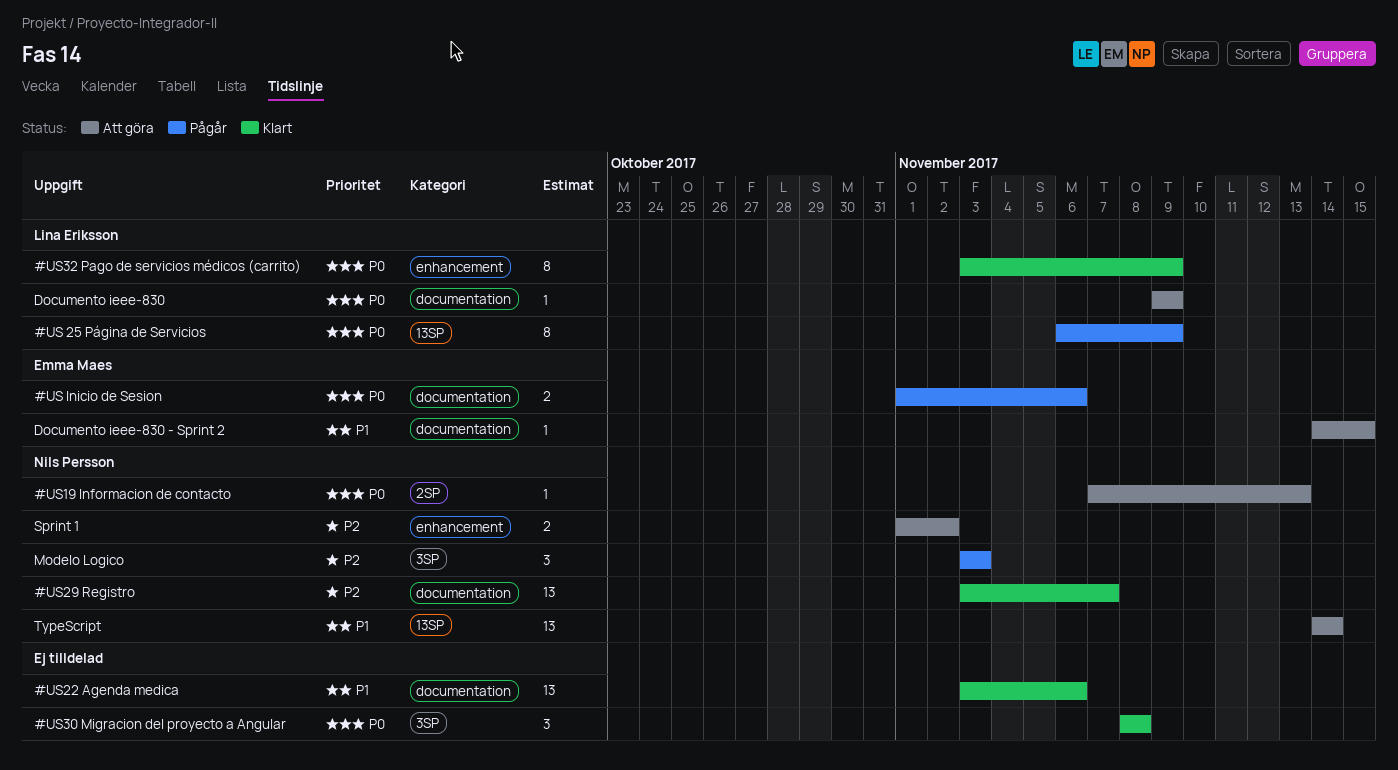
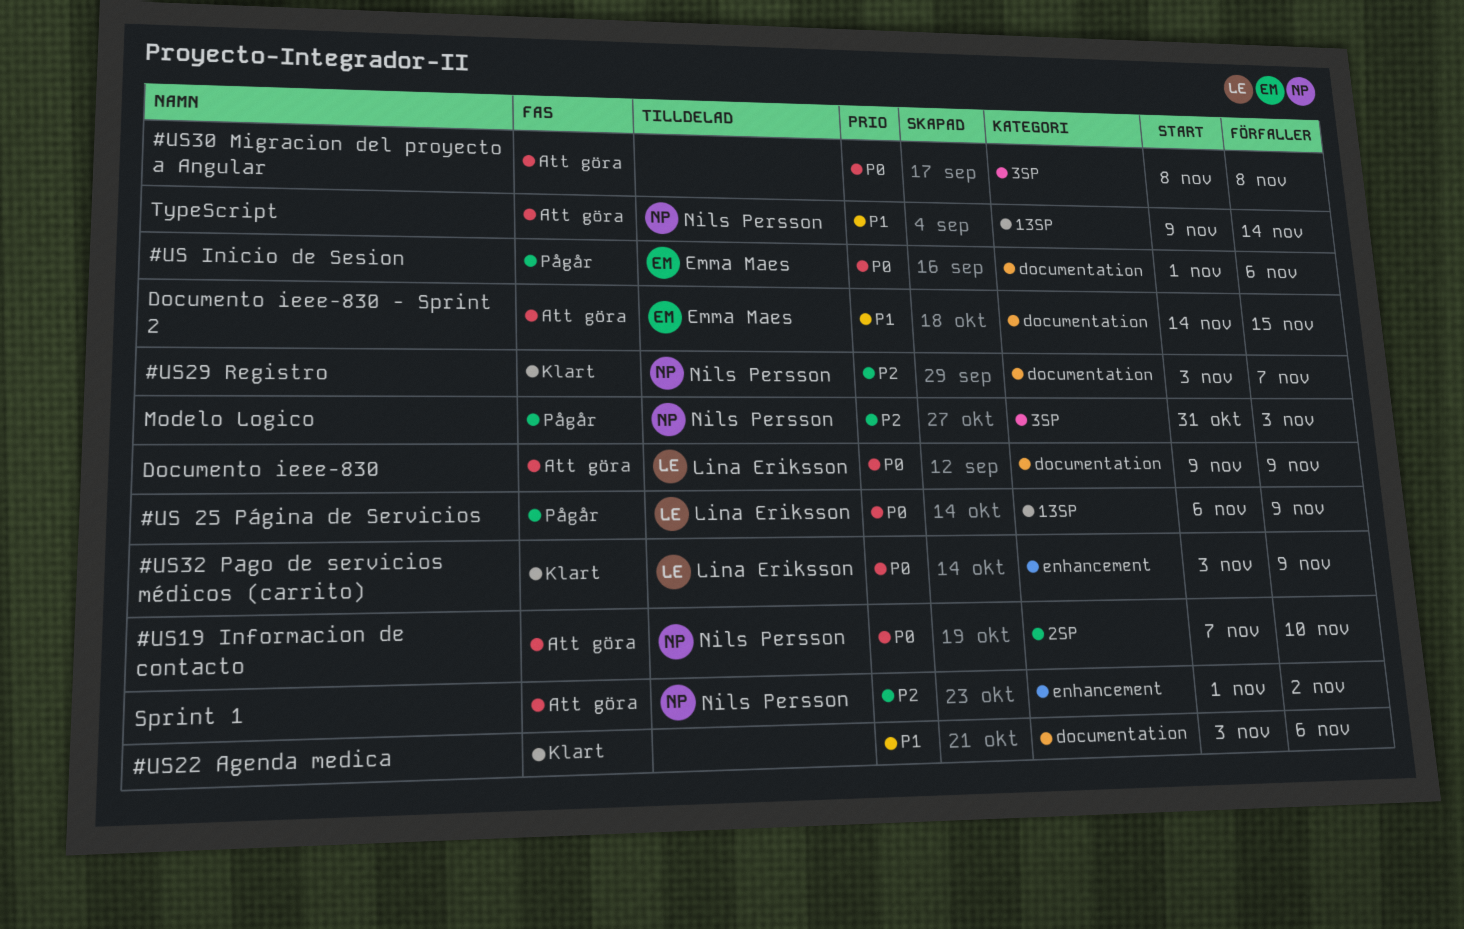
#US19 Informacion de contacto, due: Nov 13 -> Nov 10
#US30 Migracion del proyecto a Angular, status: Klart -> Att göra
Modelo Logico, start: Nov 3 -> Oct 31
TypeScript, start: Nov 14 -> Nov 9

